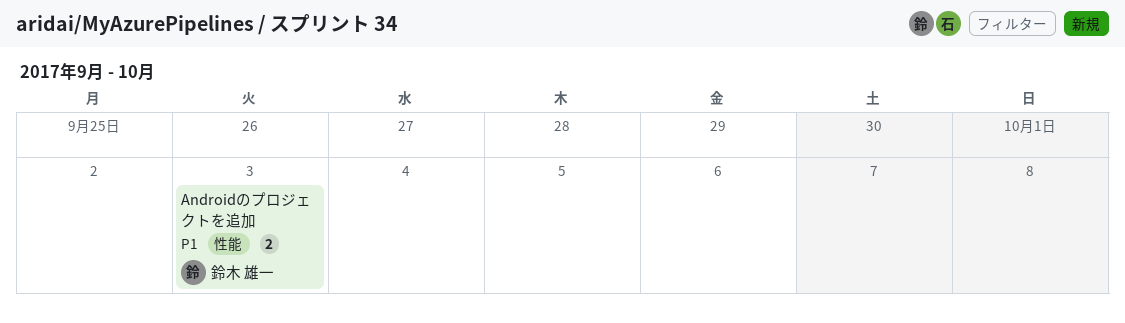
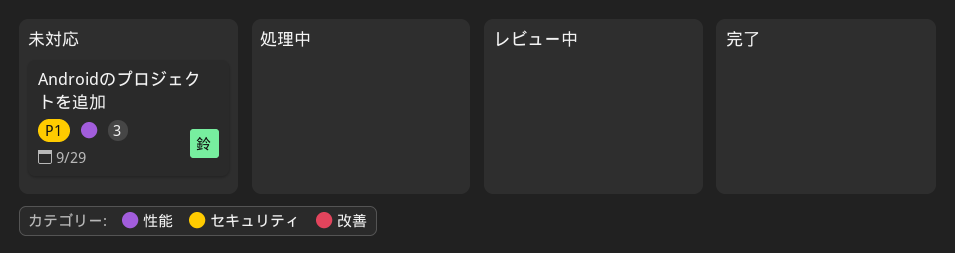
Androidのプロジェクトを追加, estimate: 2 -> 3
Androidのプロジェクトを追加, due: Oct 3 -> Sep 29

